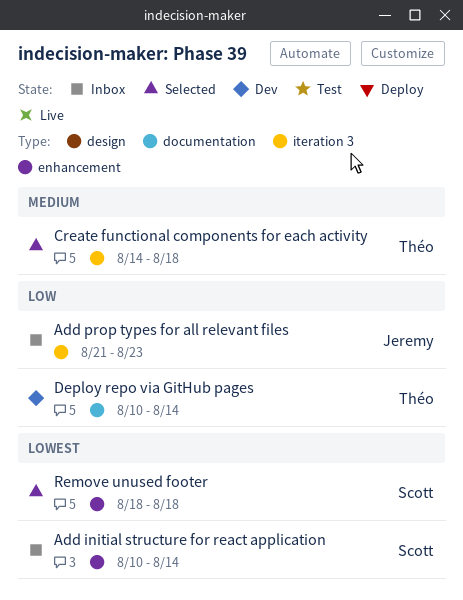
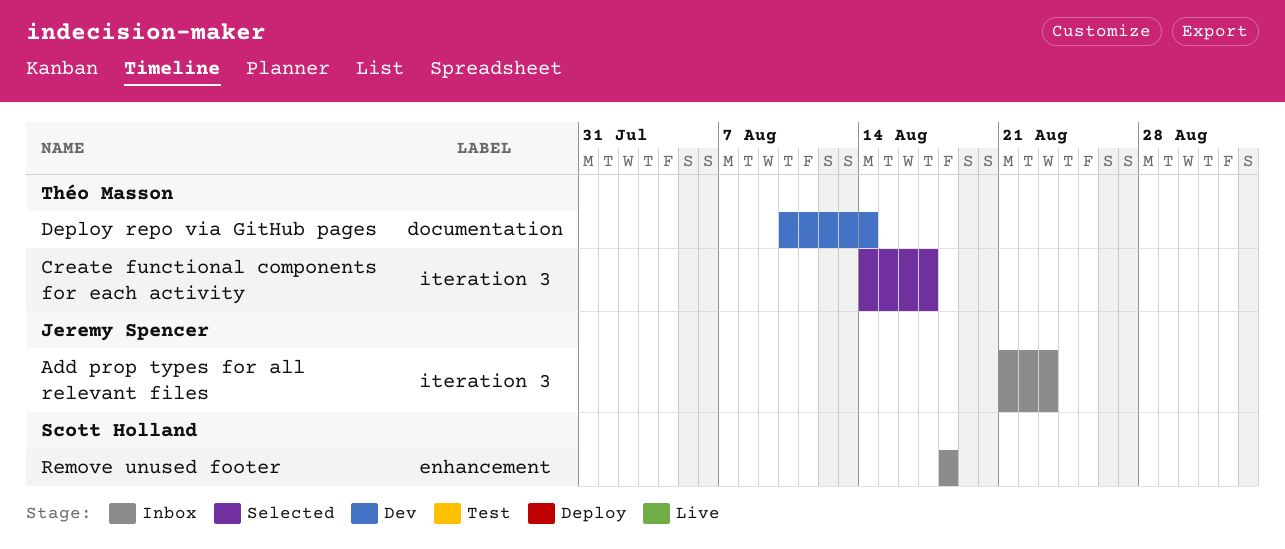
Add initial structure for react application: present -> none
Create functional components for each activity, due: Aug 18 -> Aug 17
Remove unused footer, status: Selected -> Inbox

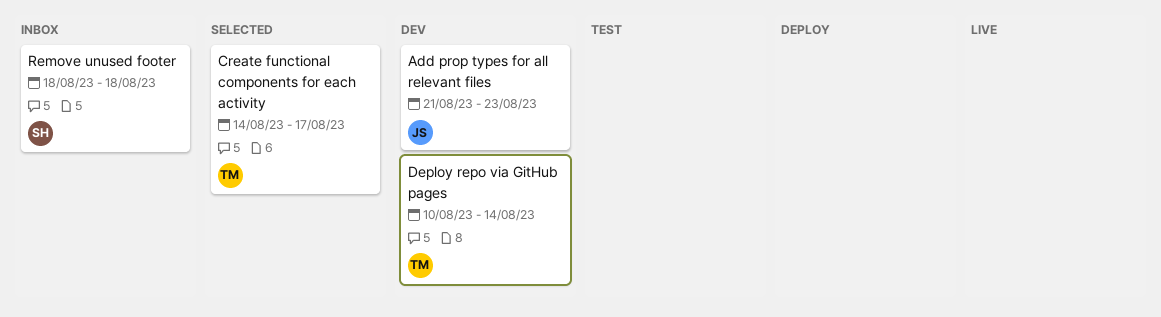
Add prop types for all relevant files, status: Inbox -> Dev

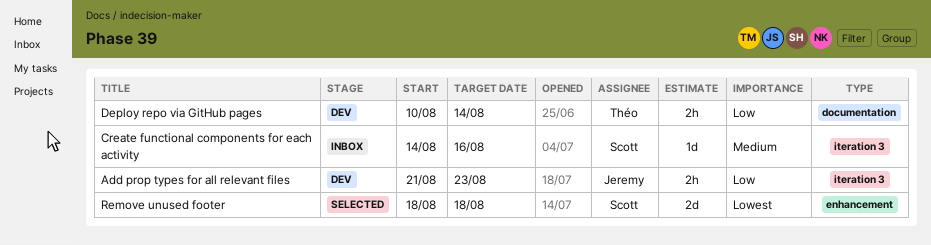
Create functional components for each activity, status: Selected -> Inbox
Create functional components for each activity, owner: Théo -> Scott
Create functional components for each activity, due: Aug 17 -> Aug 16
Remove unused footer, status: Inbox -> Selected

